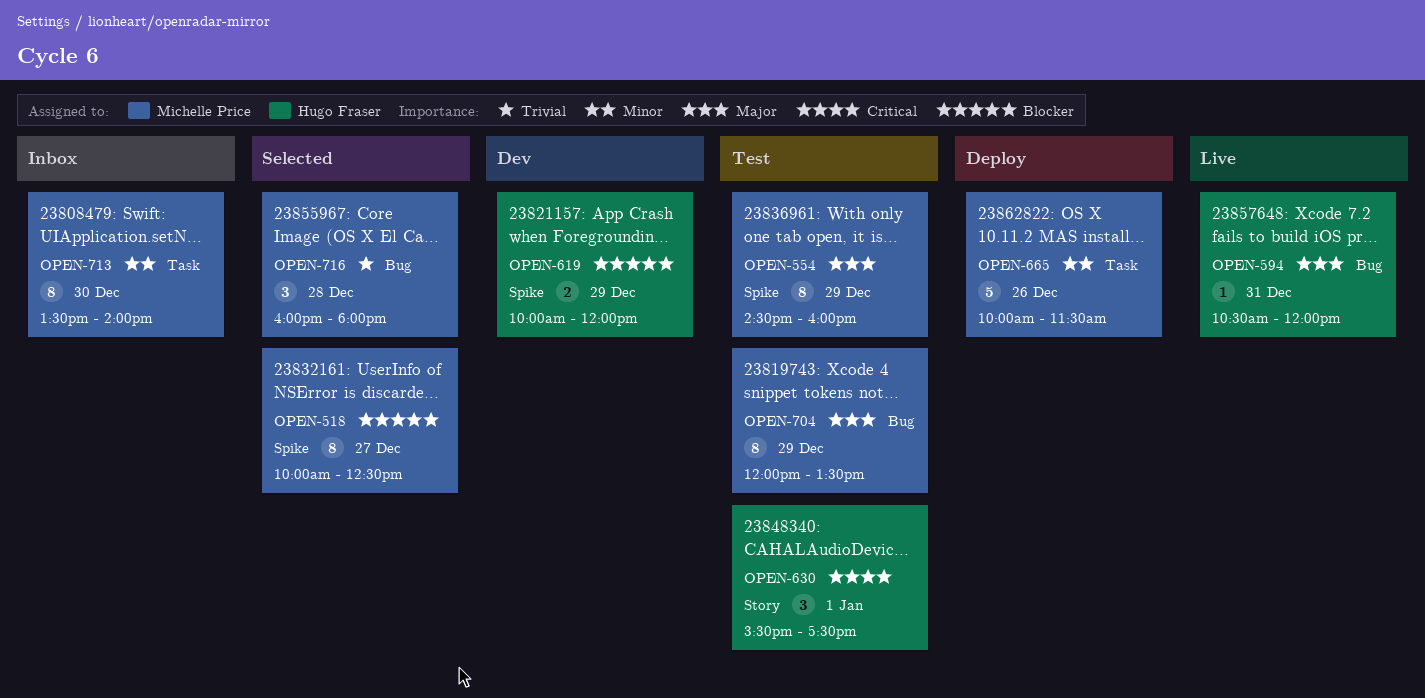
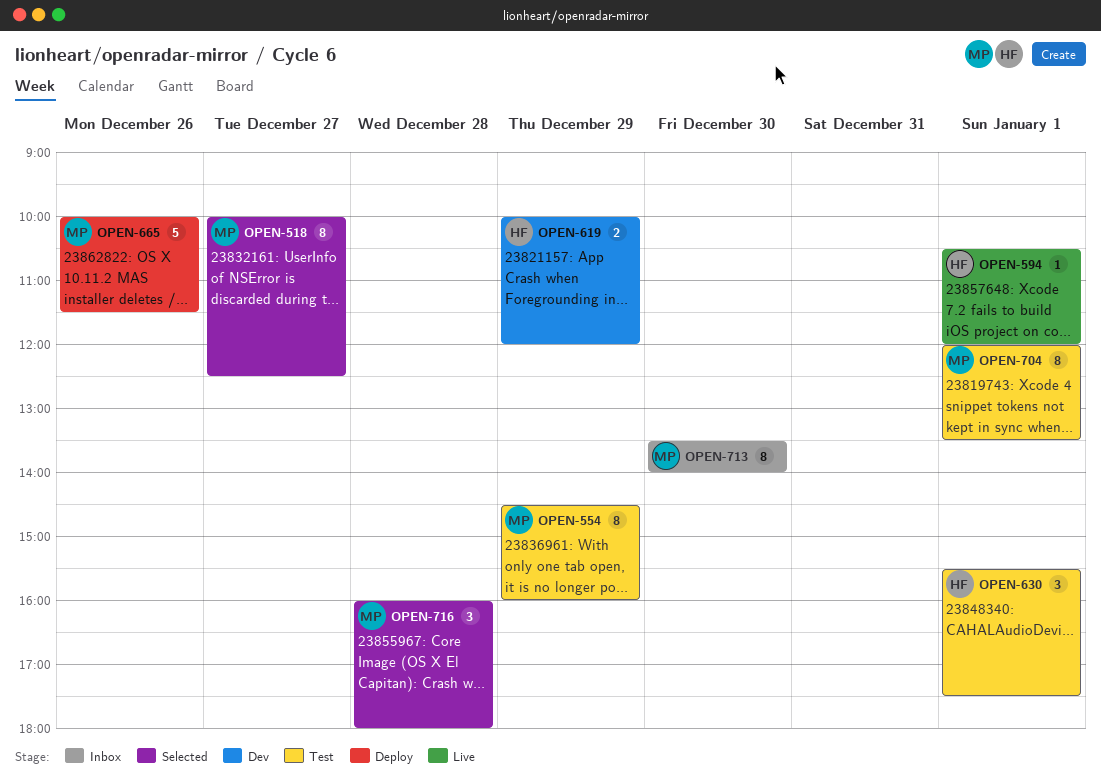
OPEN-594, day: Dec 31 -> Jan 1
OPEN-704, day: Dec 29 -> Jan 1

